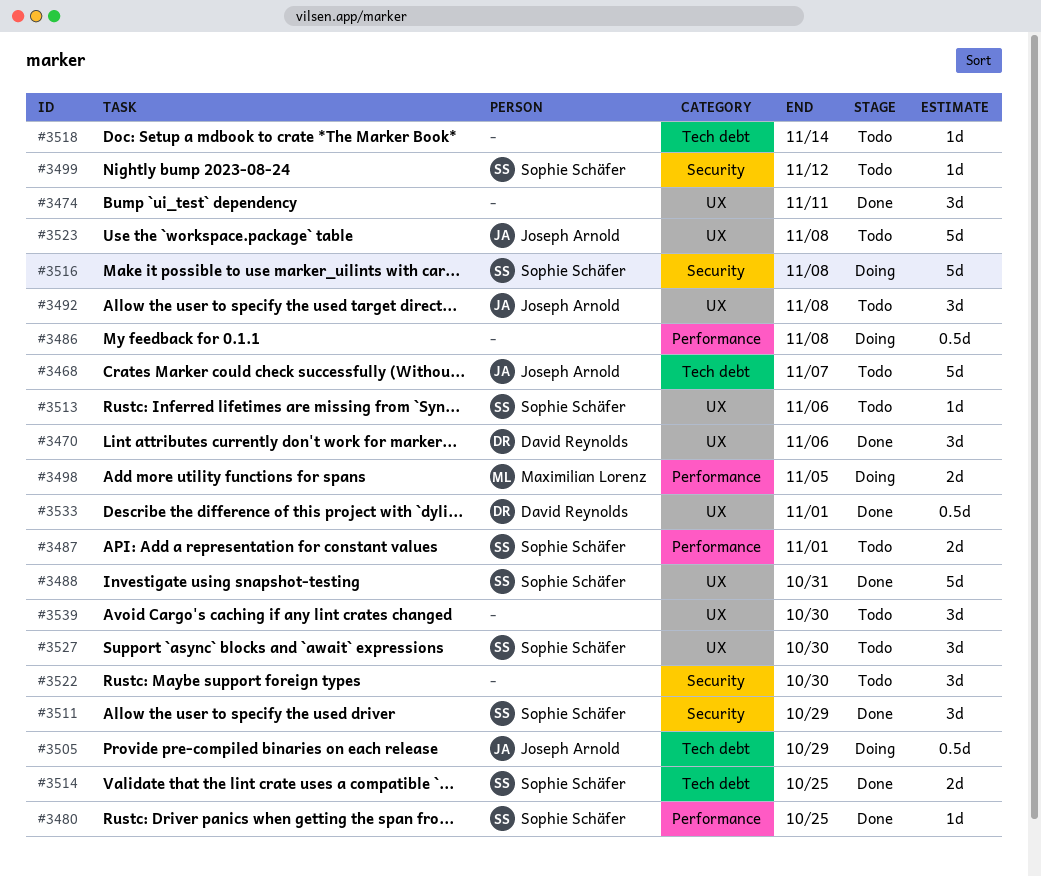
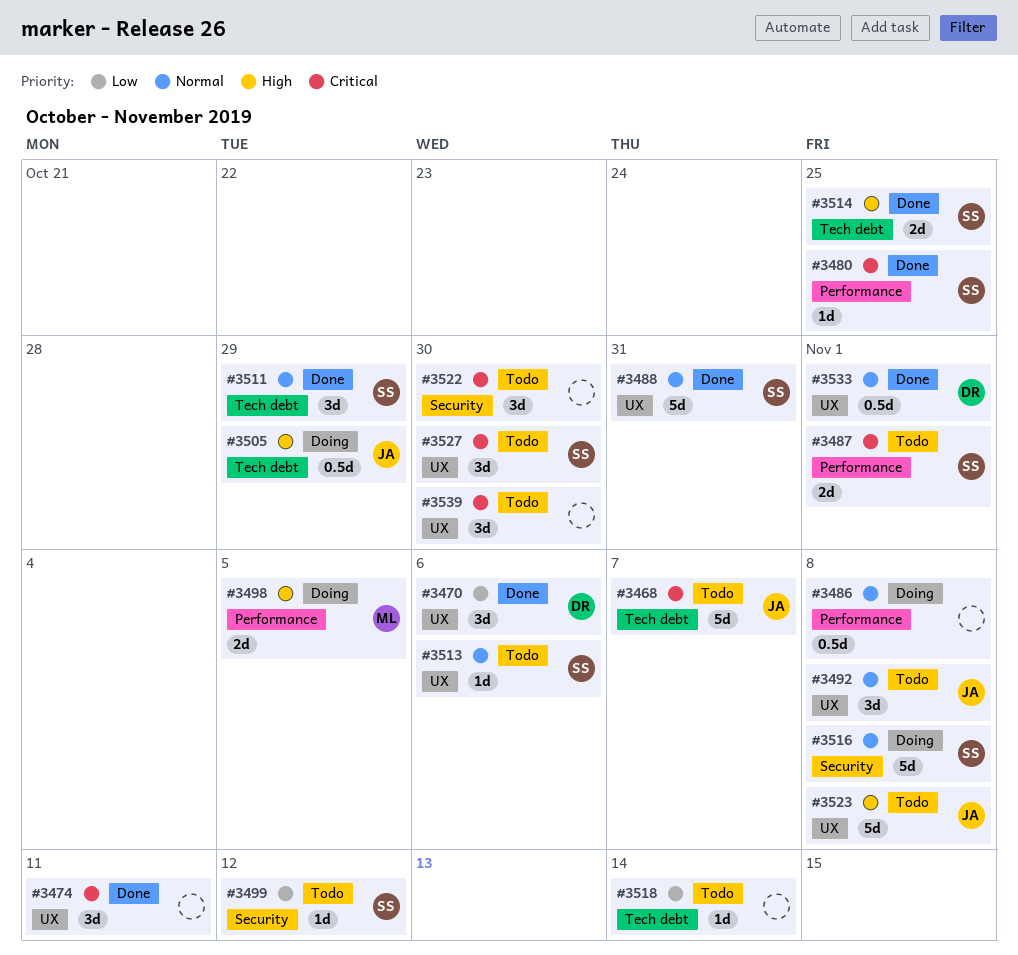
#3511, label: Security -> Tech debt

